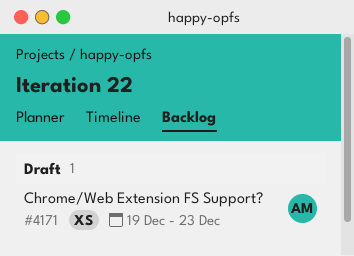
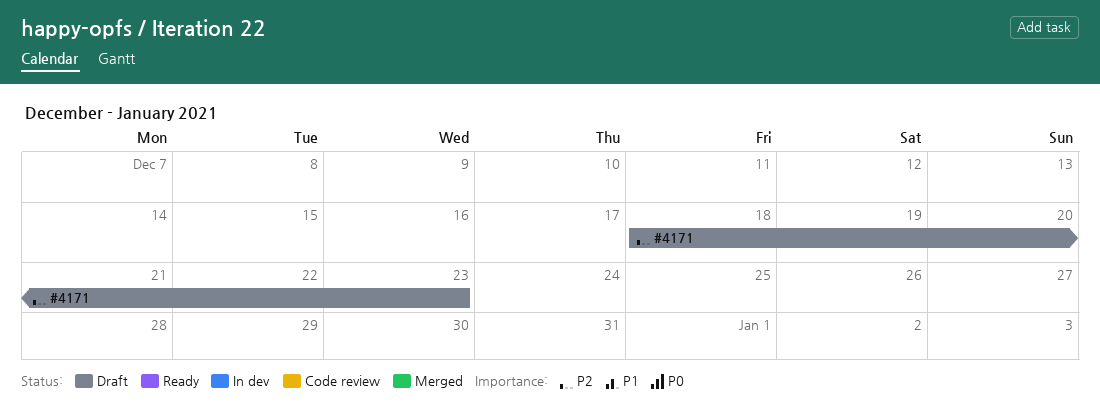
#4171, start: Dec 19 -> Dec 18

